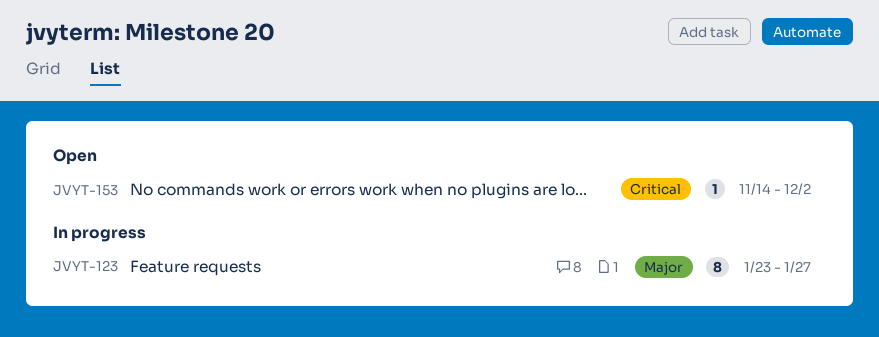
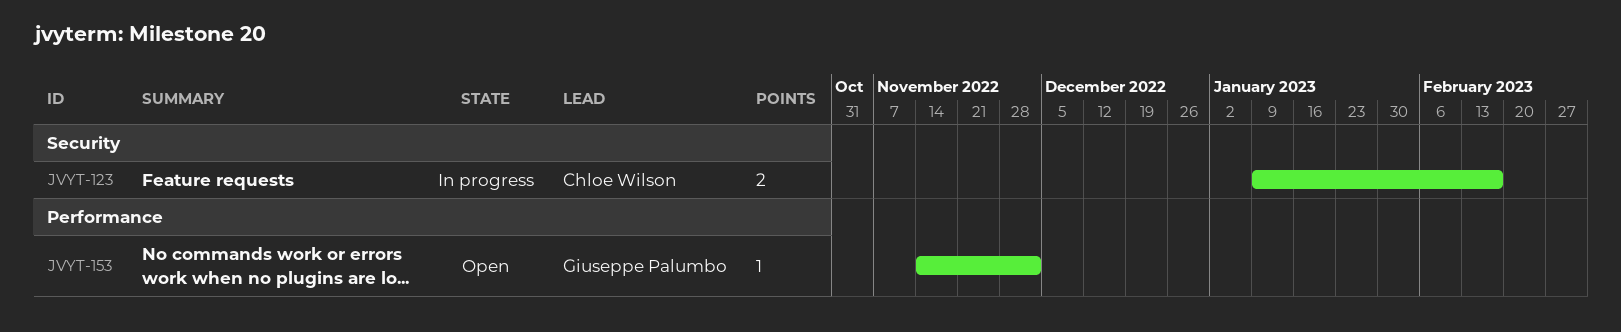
JVYT-123, estimate: 8 -> 2
JVYT-123, start: Jan 23 -> Jan 9
JVYT-123, due: Jan 27 -> Feb 17

